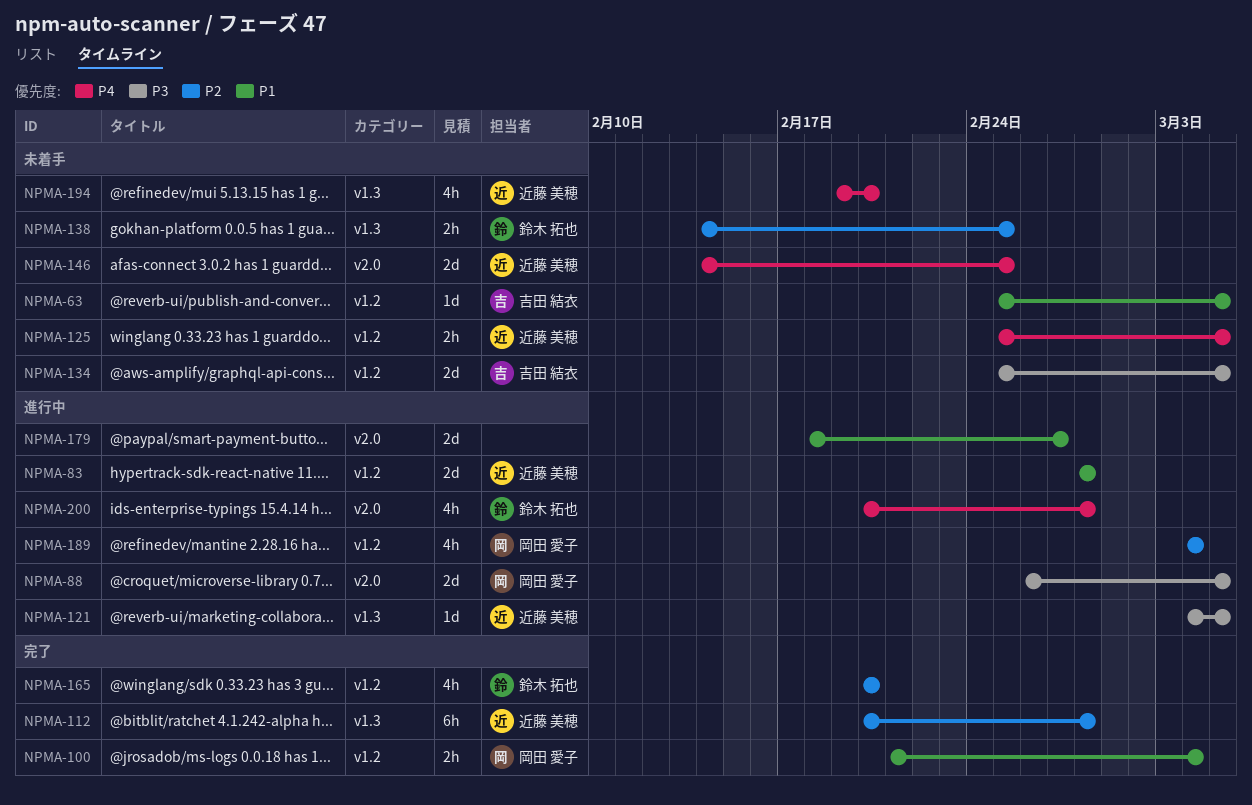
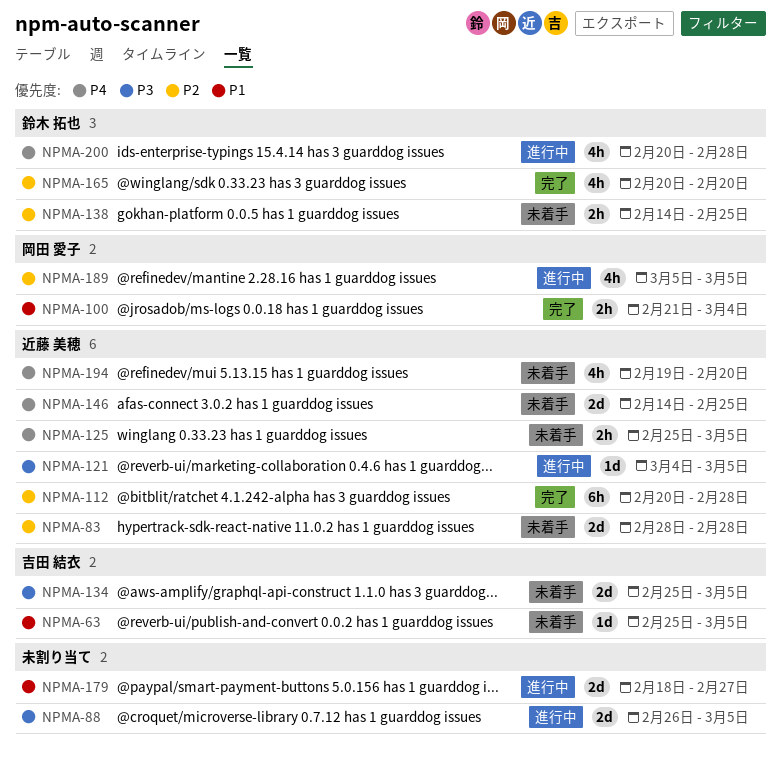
NPMA-83, status: 進行中 -> 未着手
NPMA-83, priority: P1 -> P2
NPMA-88, owner: 岡田 愛子 -> none
NPMA-189, start: Mar 4 -> Mar 5
NPMA-189, due: Mar 4 -> Mar 5

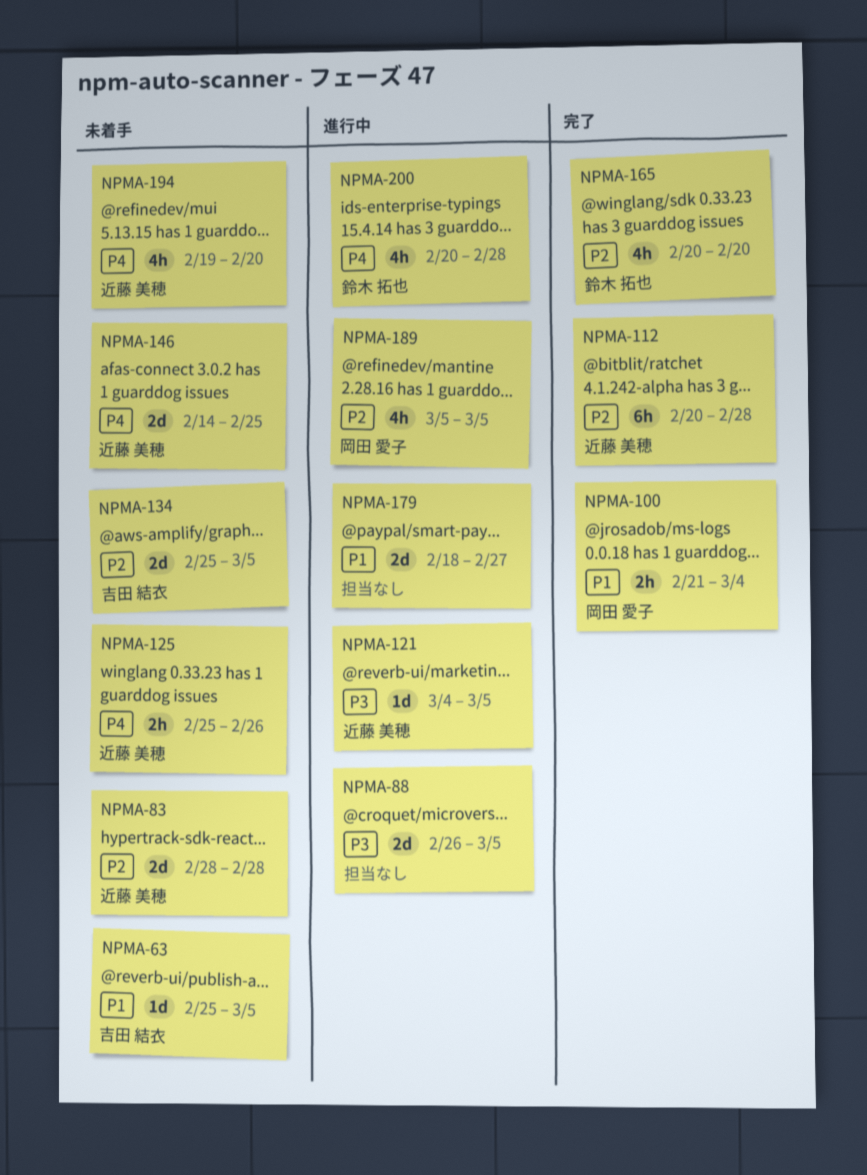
NPMA-125, due: Mar 5 -> Feb 26
NPMA-134, priority: P3 -> P2
NPMA-138: present -> none

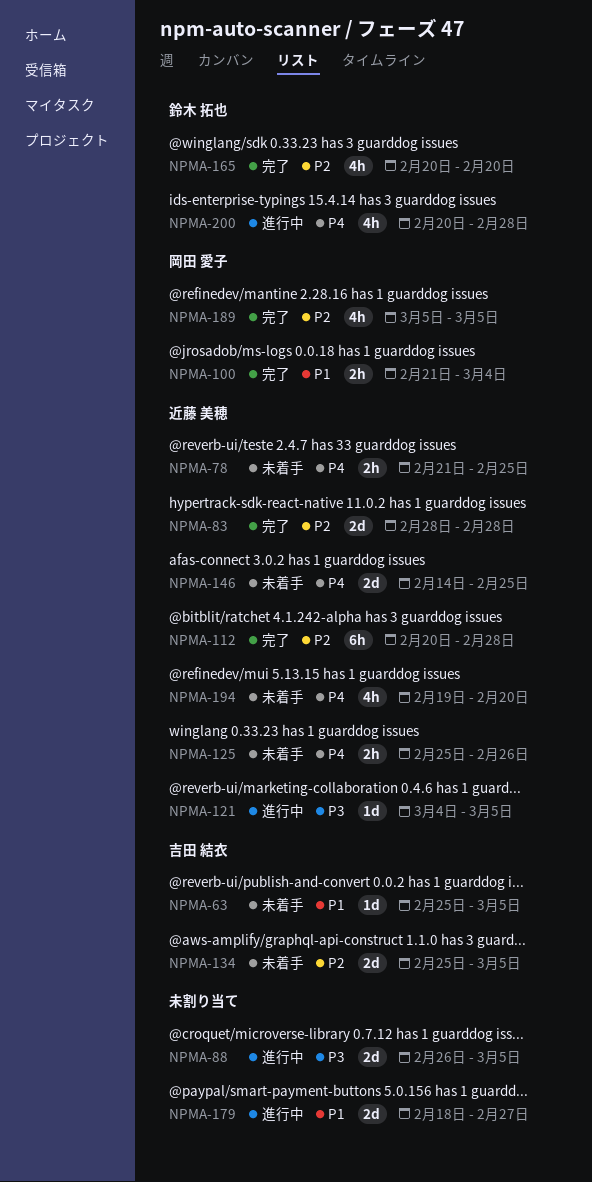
NPMA-78: none -> present
NPMA-83, status: 未着手 -> 完了
NPMA-189, status: 進行中 -> 完了

